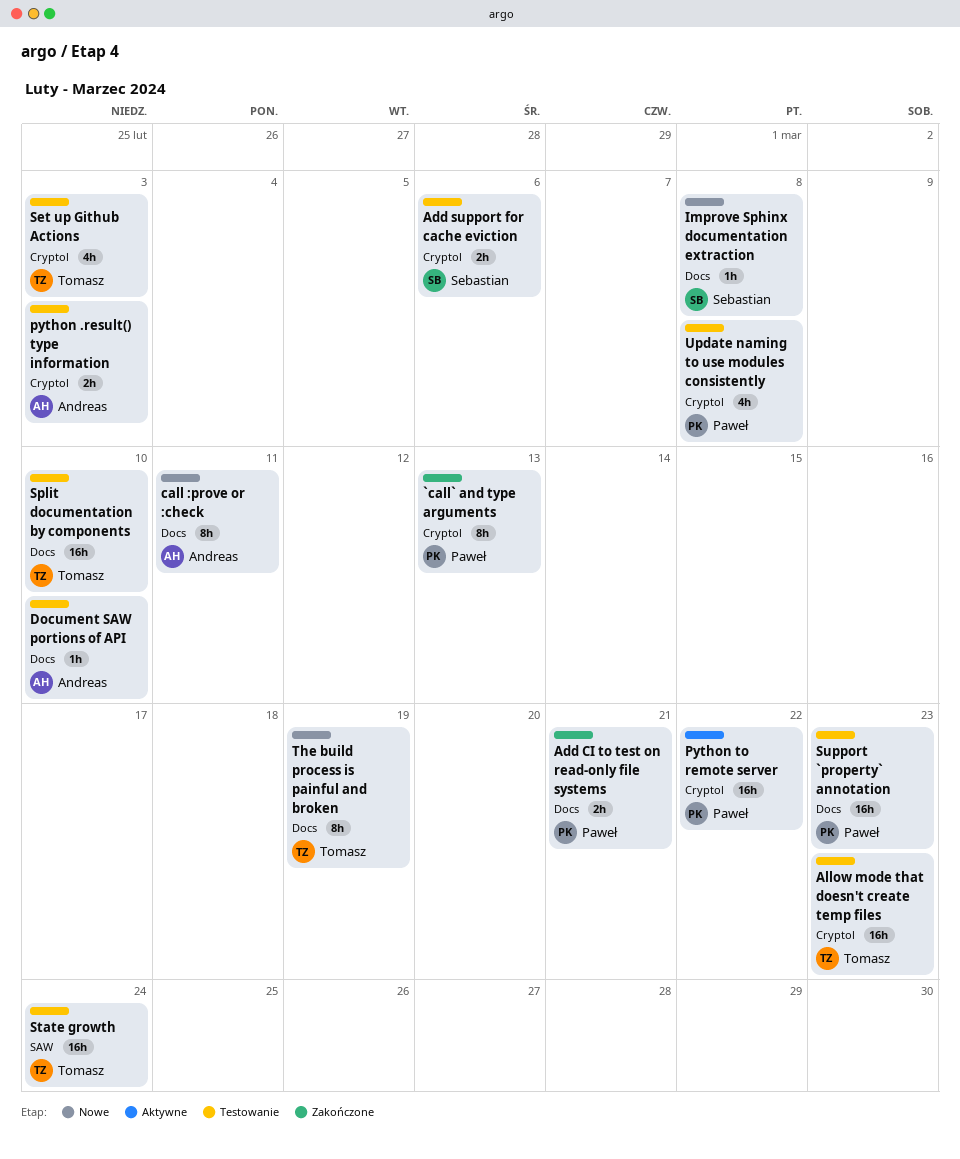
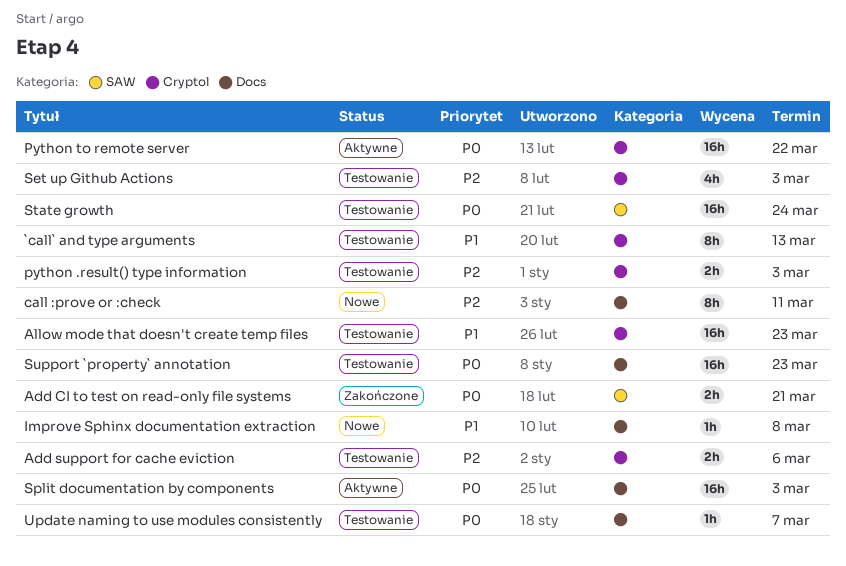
`call` and type arguments, status: Zakończone -> Testowanie
Add CI to test on read-only file systems, label: Docs -> SAW
Document SAW portions of API: present -> none
Split documentation by components, status: Testowanie -> Aktywne
Split documentation by components, due: Mar 10 -> Mar 3
The build process is painful and broken: present -> none
Update naming to use modules consistently, label: Cryptol -> Docs
Update naming to use modules consistently, estimate: 4h -> 1h
Update naming to use modules consistently, due: Mar 8 -> Mar 7

